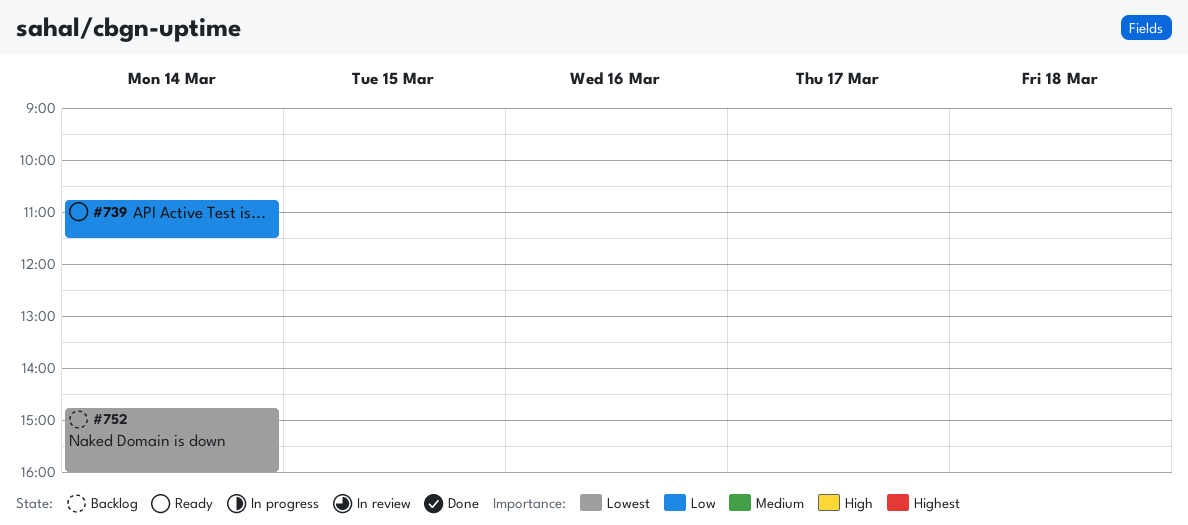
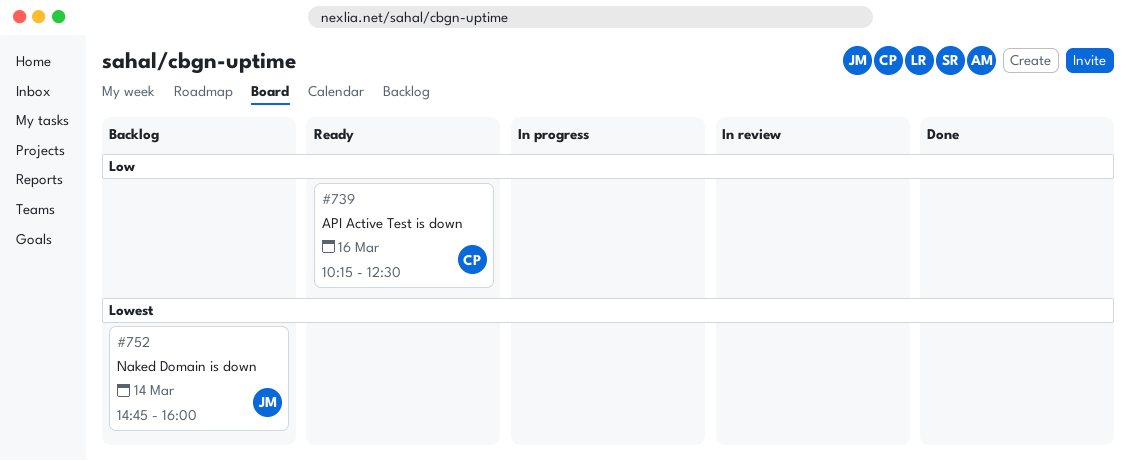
#739, day: Mar 14 -> Mar 16
#739, begins: 10:45 -> 10:15
#739, ends: 11:30 -> 12:30

